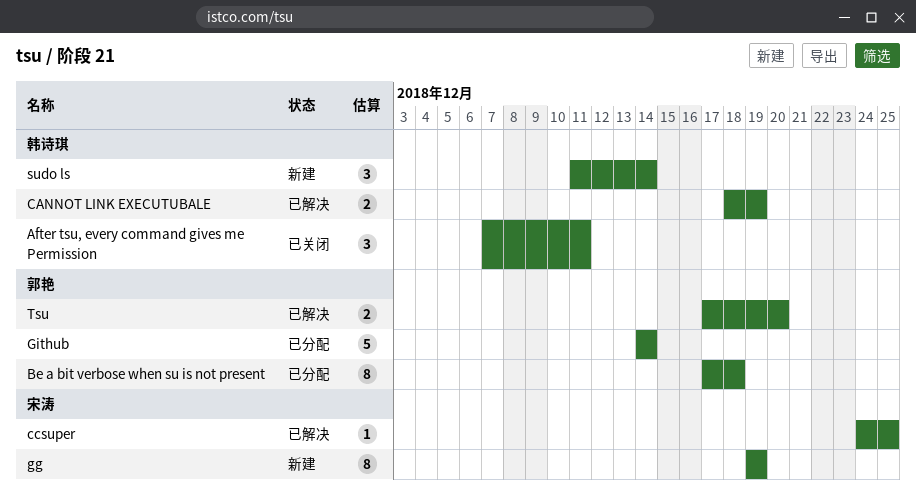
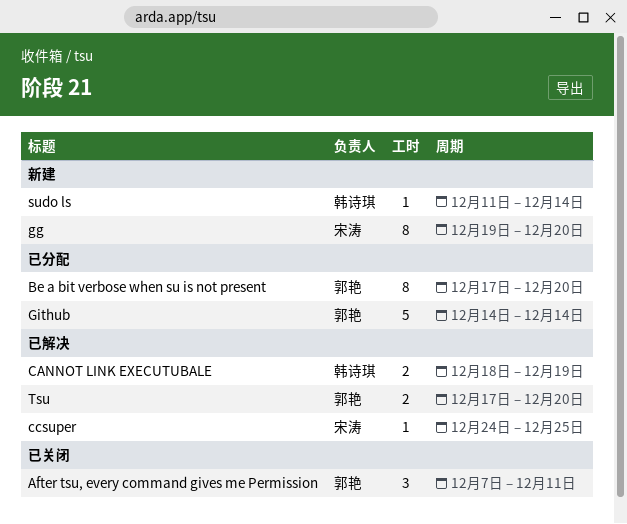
After tsu, every command gives me Permission, owner: 韩诗琪 -> 郭艳
Be a bit verbose when su is not present, due: Dec 18 -> Dec 20
gg, due: Dec 19 -> Dec 20
sudo ls, estimate: 3 -> 1

